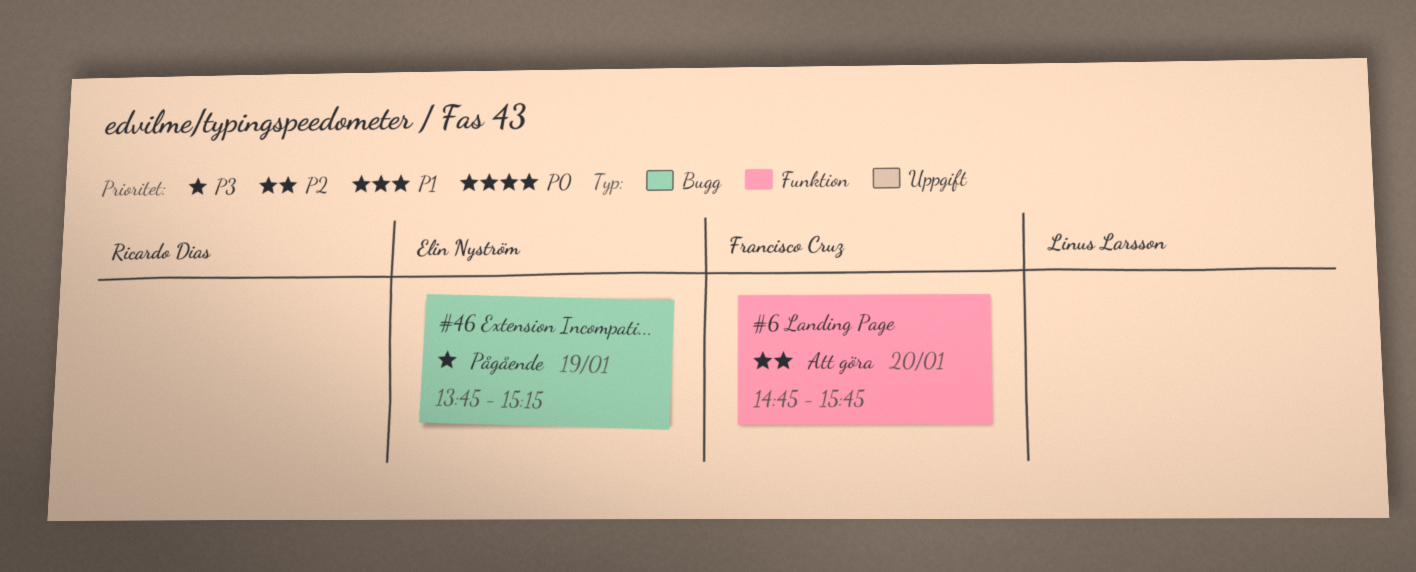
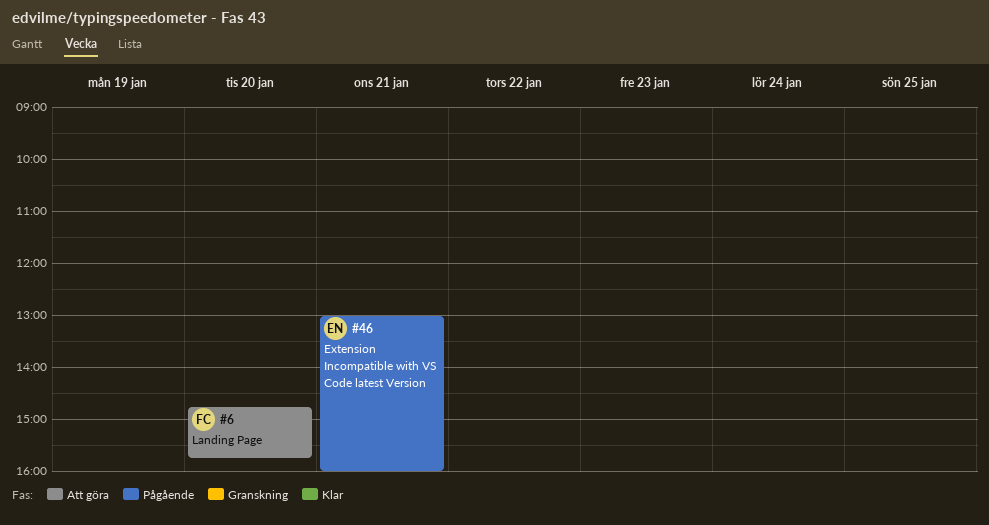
#46, day: Jan 19 -> Jan 21
#46, begins: 13:45 -> 13:00
#46, ends: 15:15 -> 16:00

